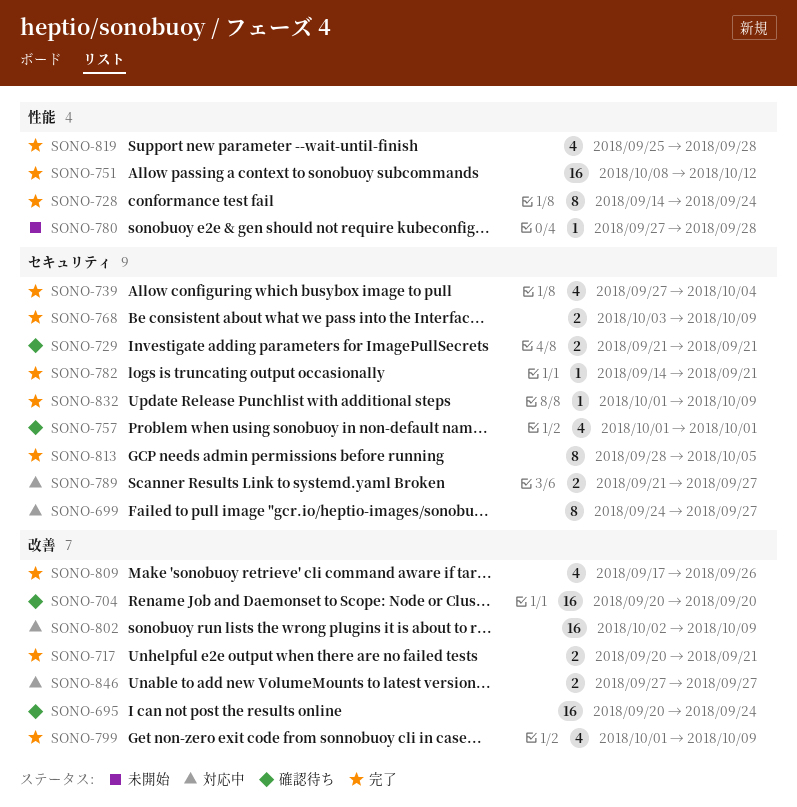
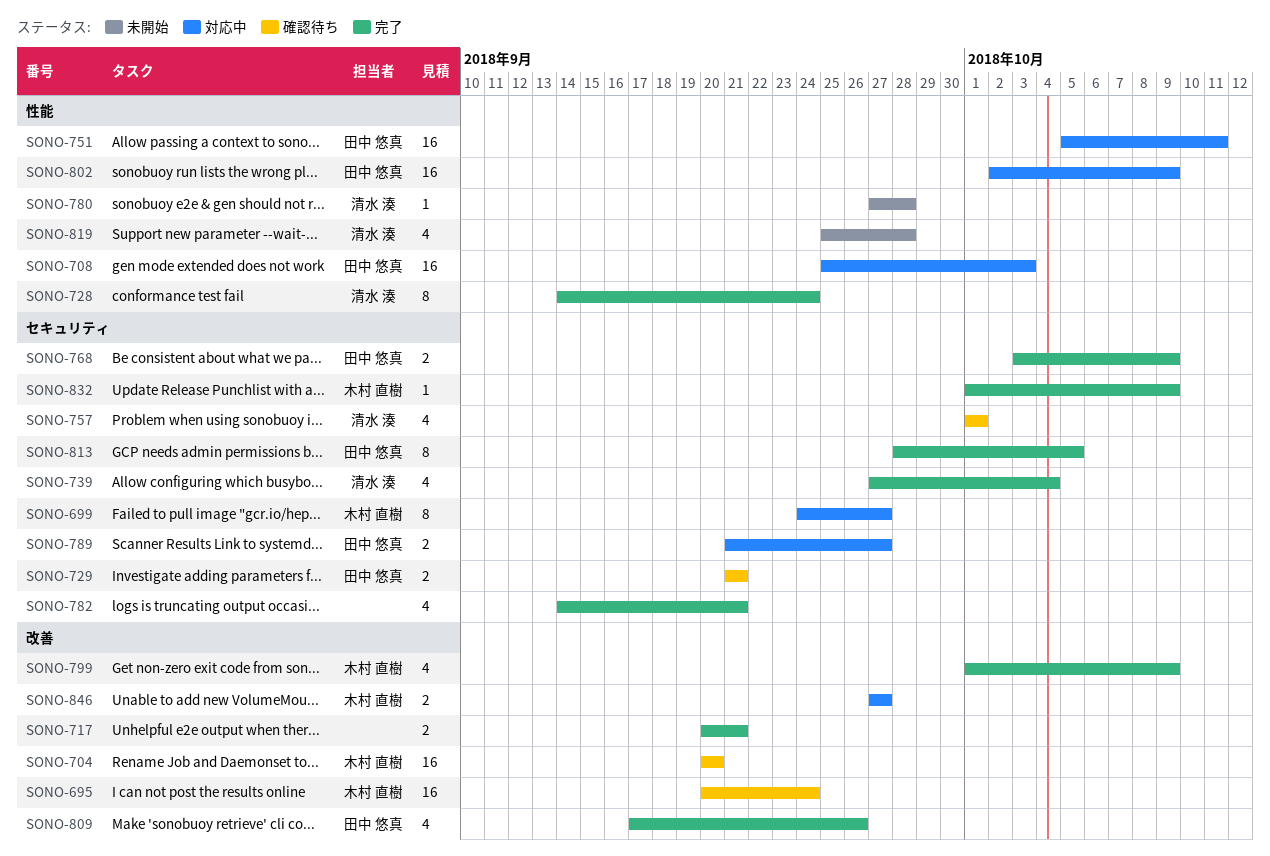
SONO-708: none -> present
SONO-751, status: 完了 -> 対応中
SONO-751, start: Oct 8 -> Oct 5
SONO-751, due: Oct 12 -> Oct 11
SONO-782, estimate: 1 -> 4
SONO-802, label: 改善 -> 性能
SONO-819, status: 完了 -> 未開始

